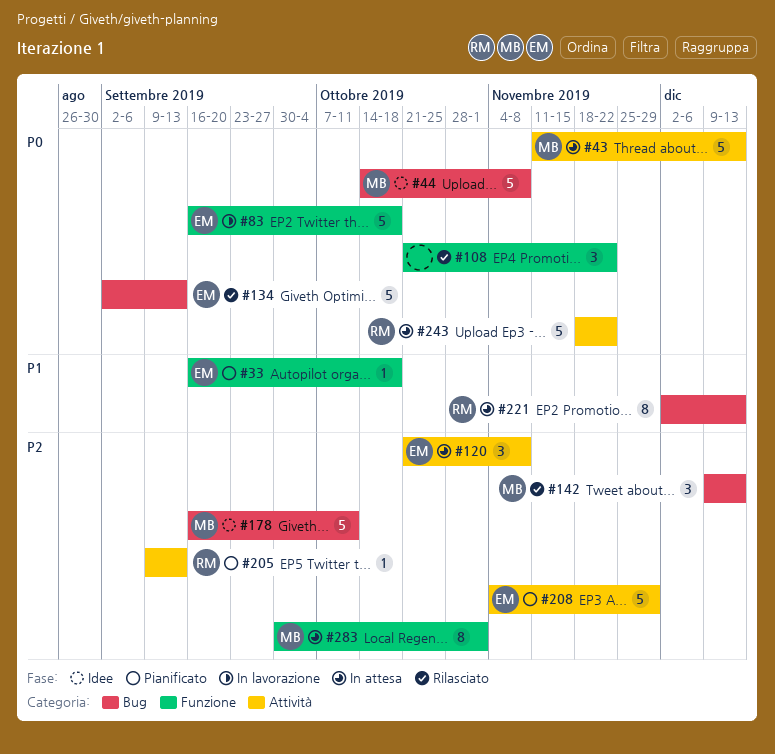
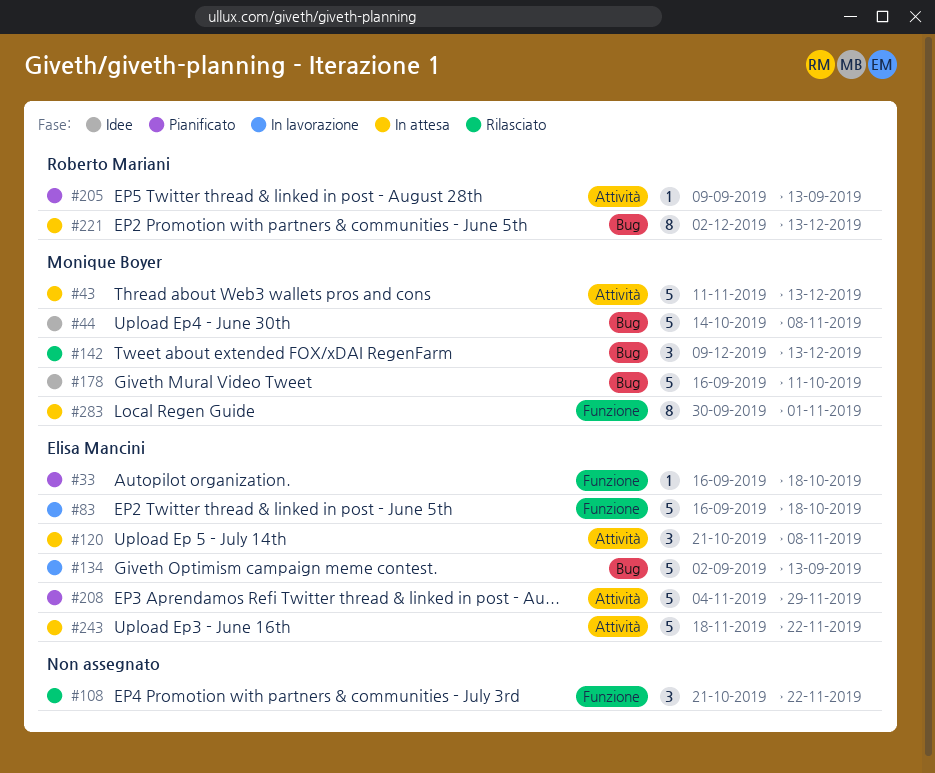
#134, status: Rilasciato -> In lavorazione
#243, owner: Roberto Mariani -> Elisa Mancini

